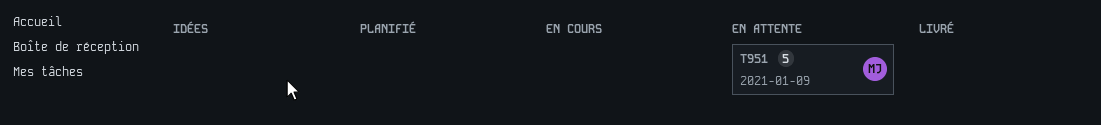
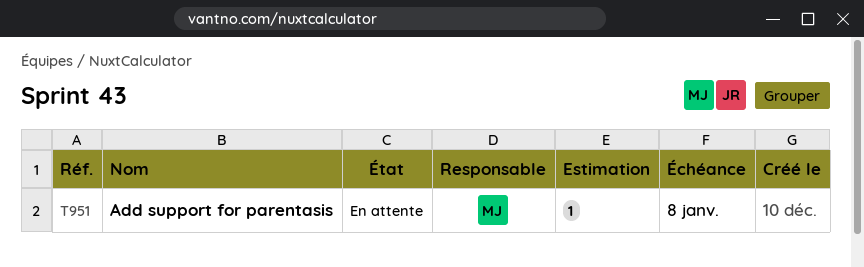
T951, estimate: 5 -> 1
T951, due: Jan 9 -> Jan 8

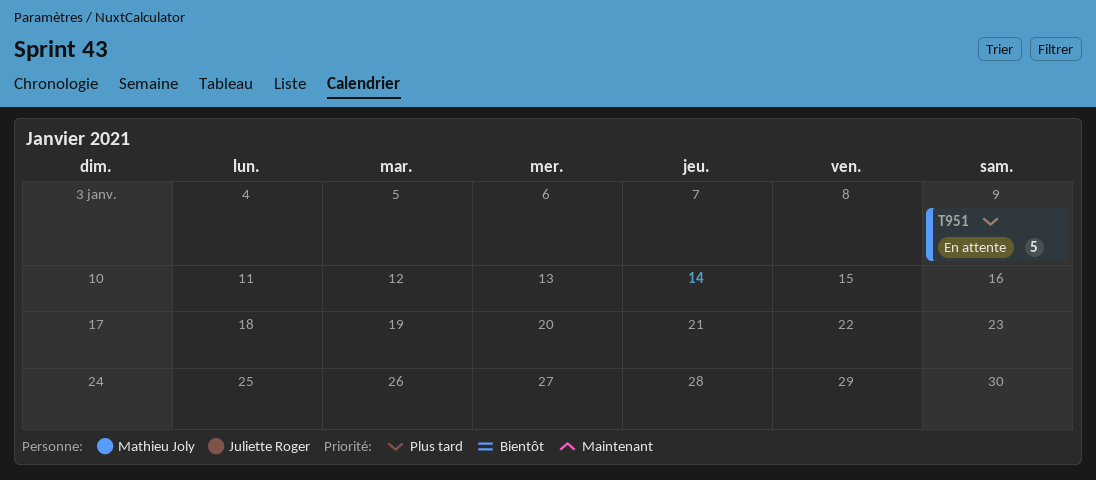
T951, estimate: 1 -> 5
T951, due: Jan 8 -> Jan 9

